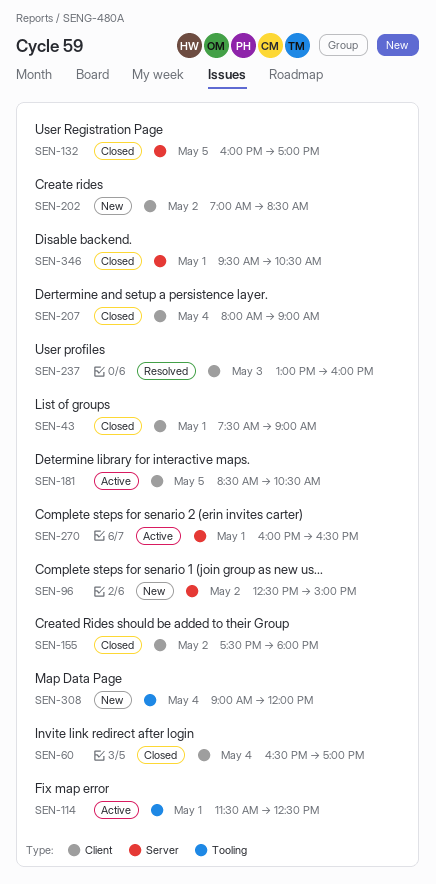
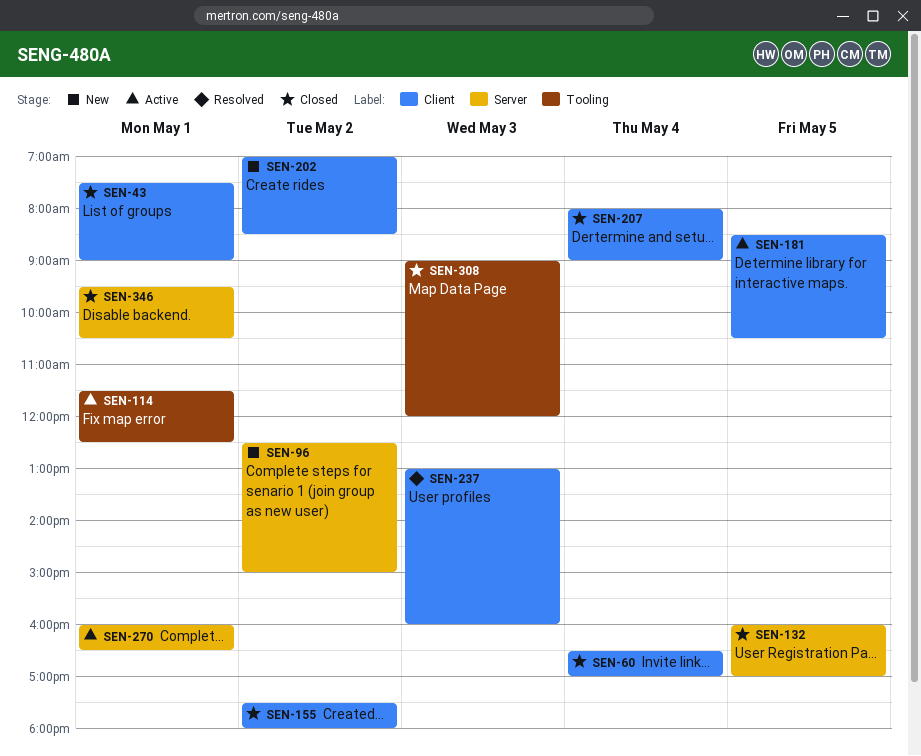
SEN-308, status: New -> Closed
SEN-308, day: May 4 -> May 3

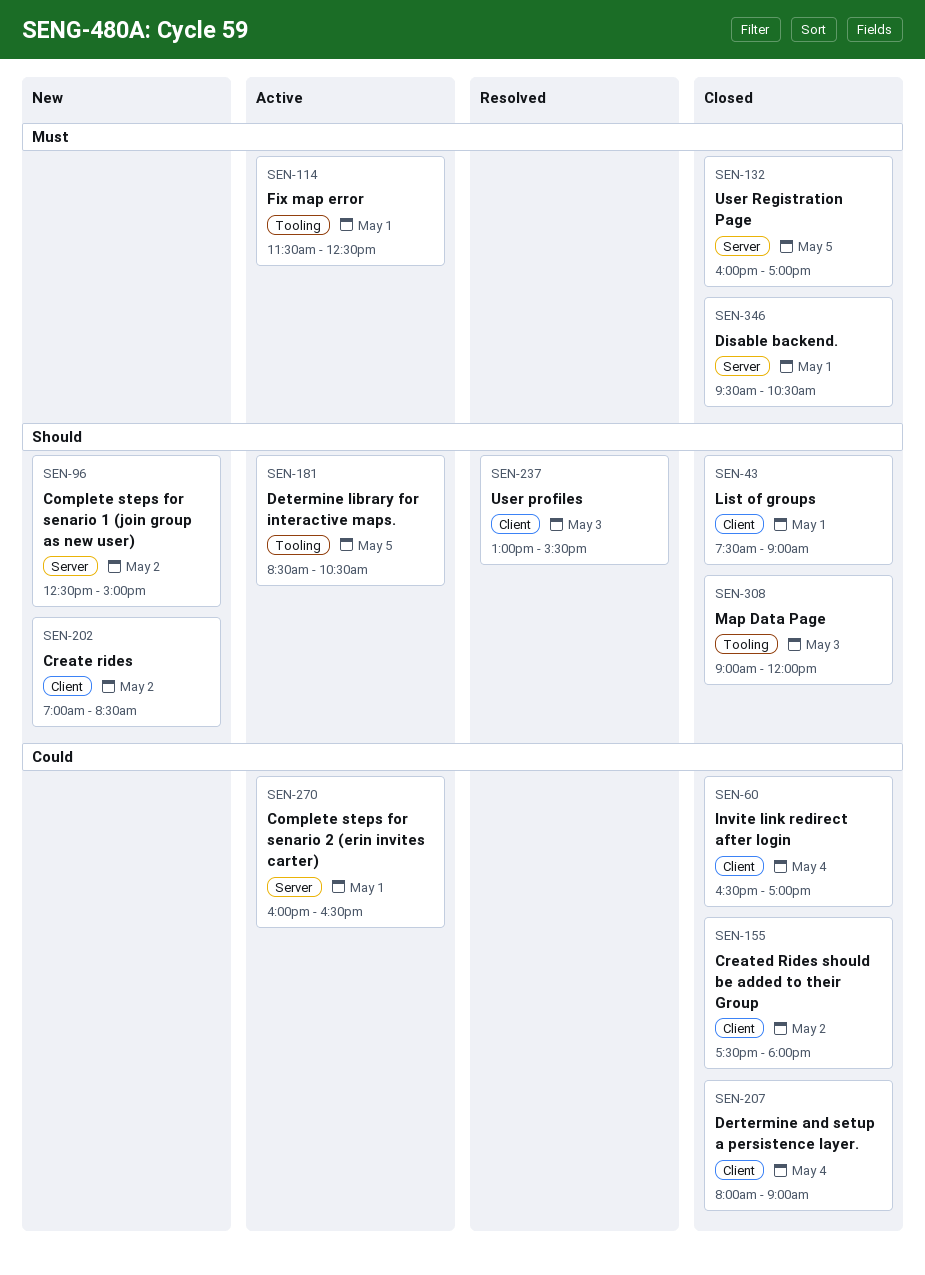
SEN-181, label: Client -> Tooling
SEN-237, ends: 16:00 -> 15:30

